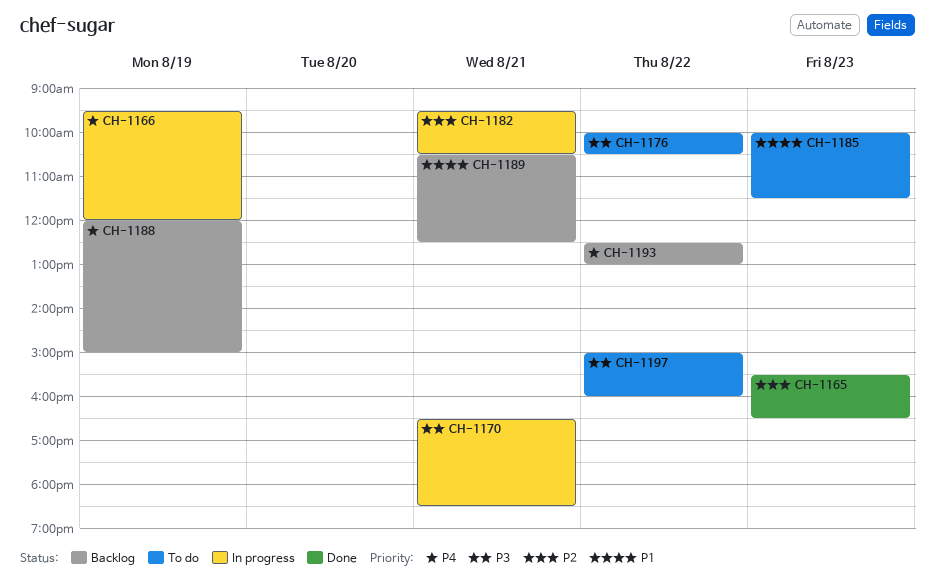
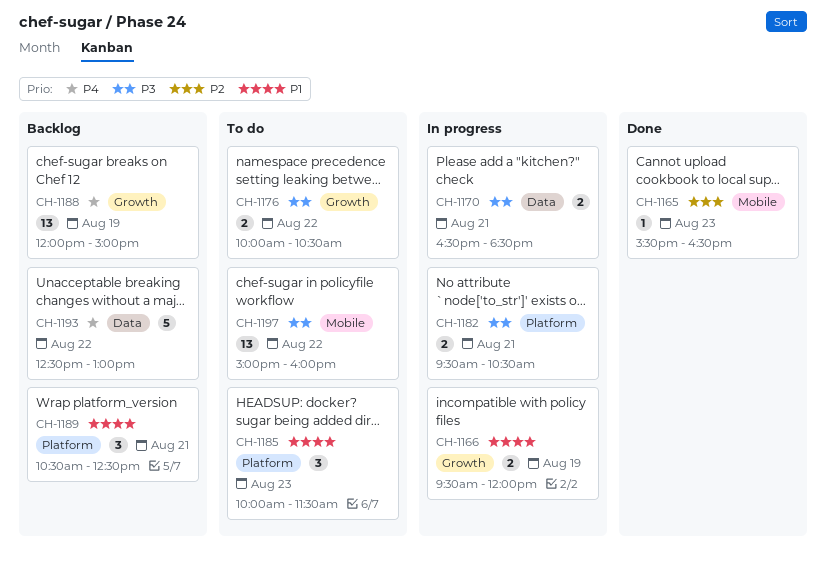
CH-1166, priority: P4 -> P1
CH-1182, priority: P2 -> P3

